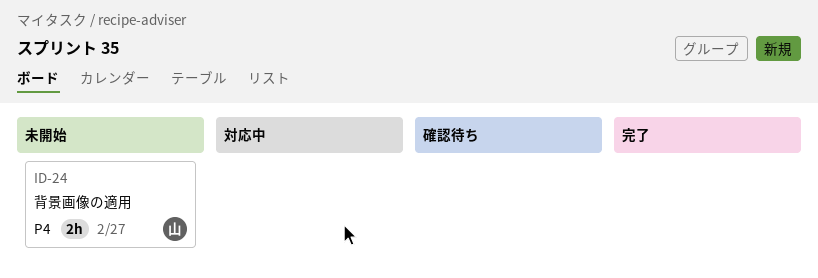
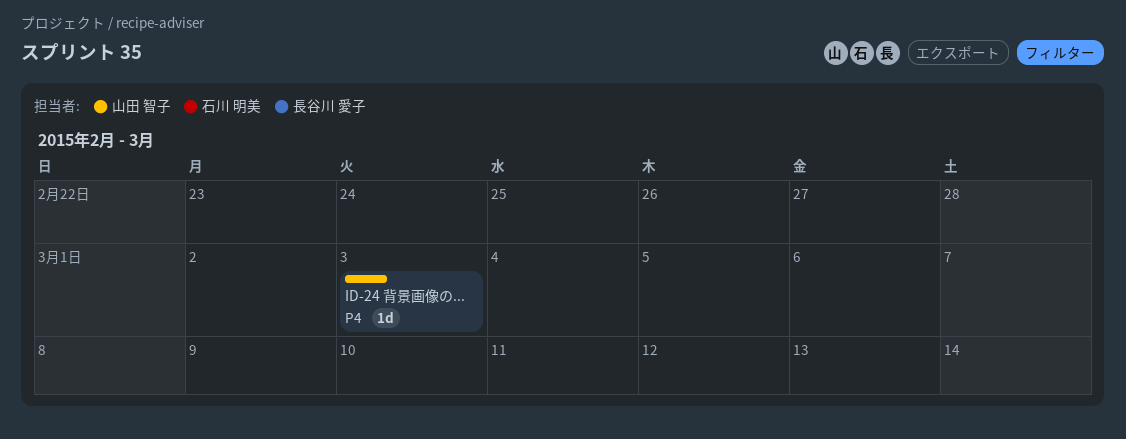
ID-24, estimate: 2h -> 1d
ID-24, due: Feb 27 -> Mar 3

